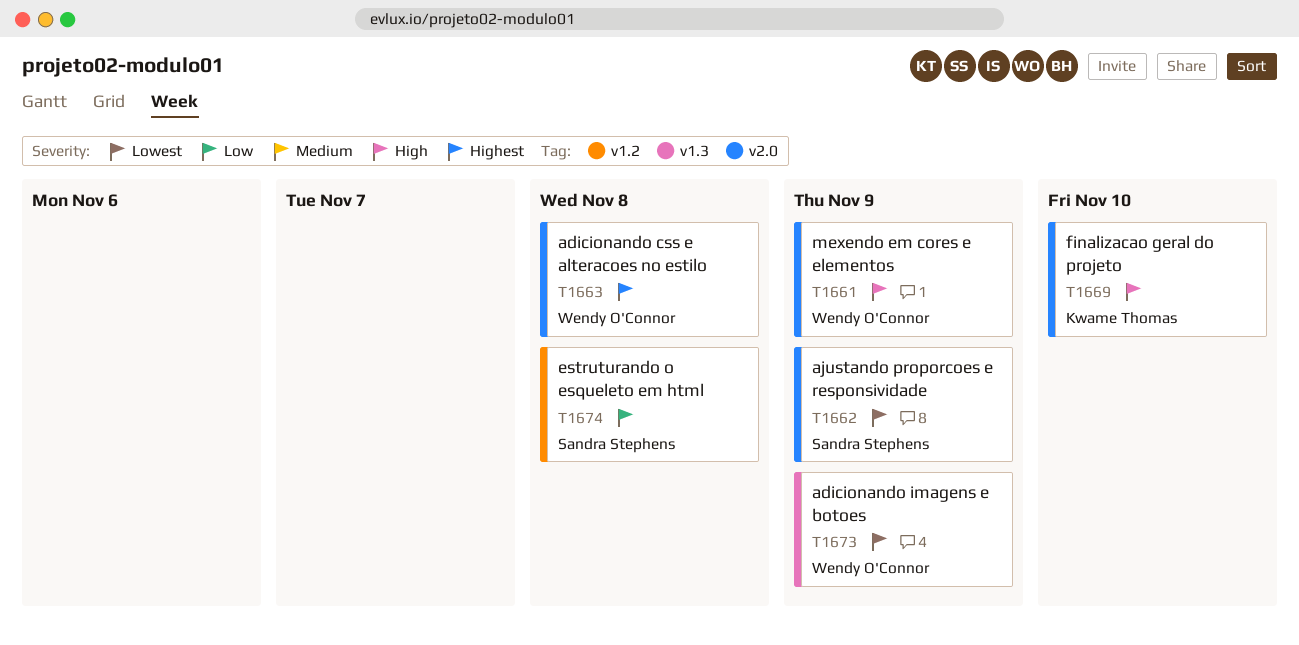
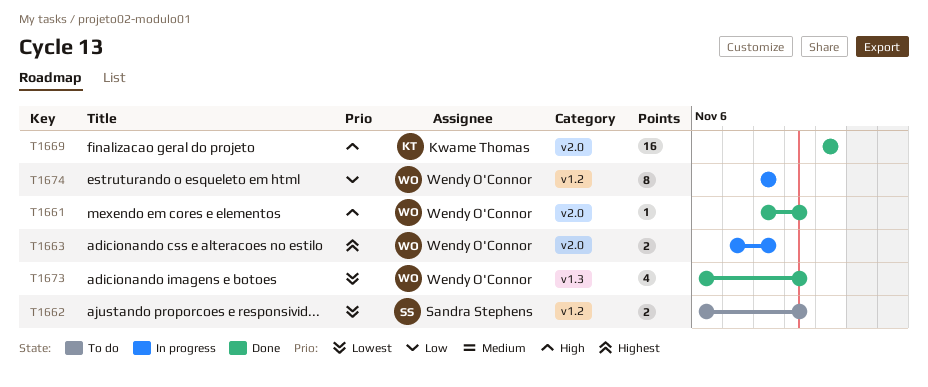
T1662, label: v2.0 -> v1.2
T1674, owner: Sandra Stephens -> Wendy O'Connor

